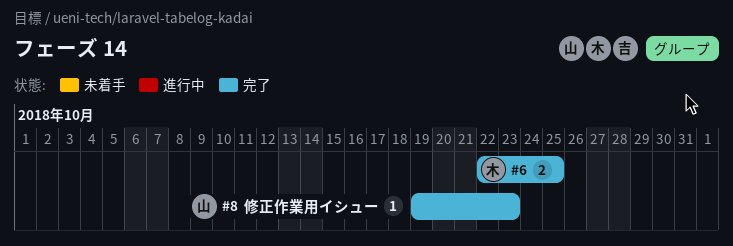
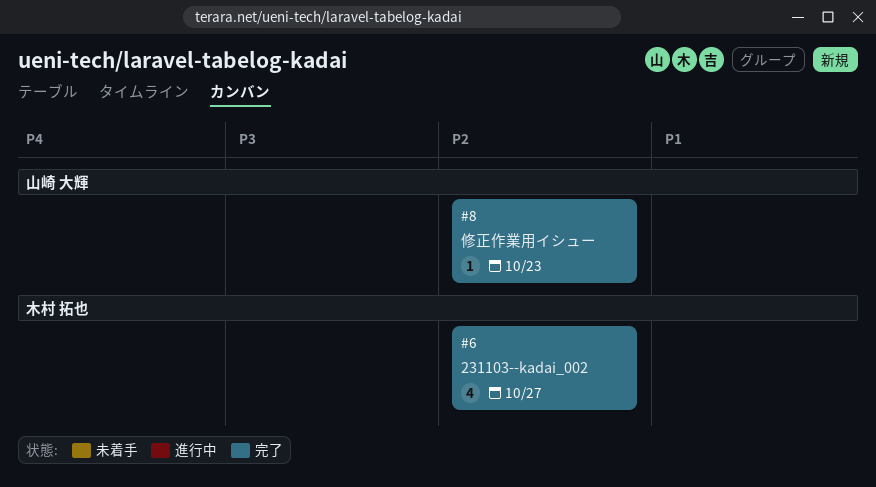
#6, estimate: 2 -> 4
#6, due: Oct 25 -> Oct 27

